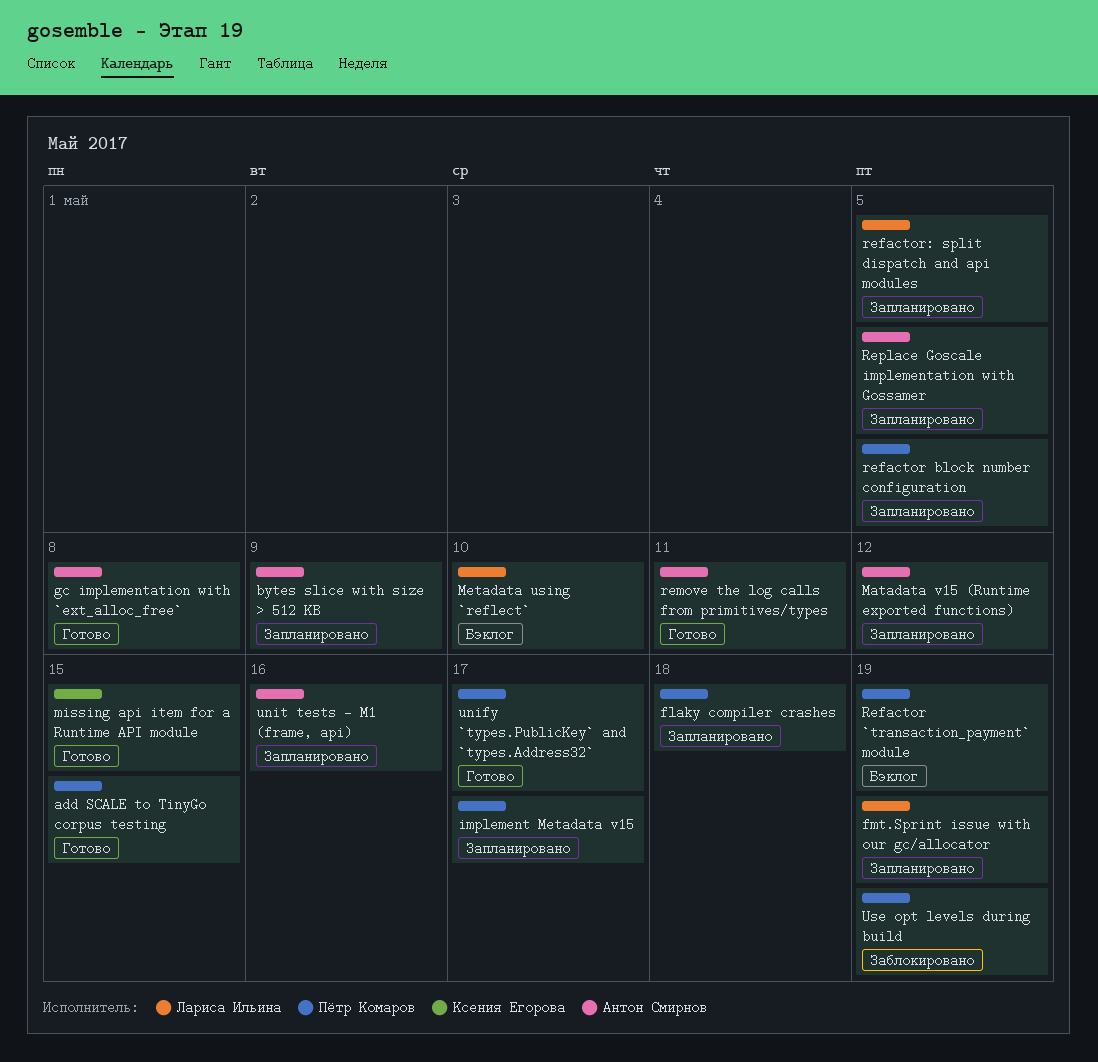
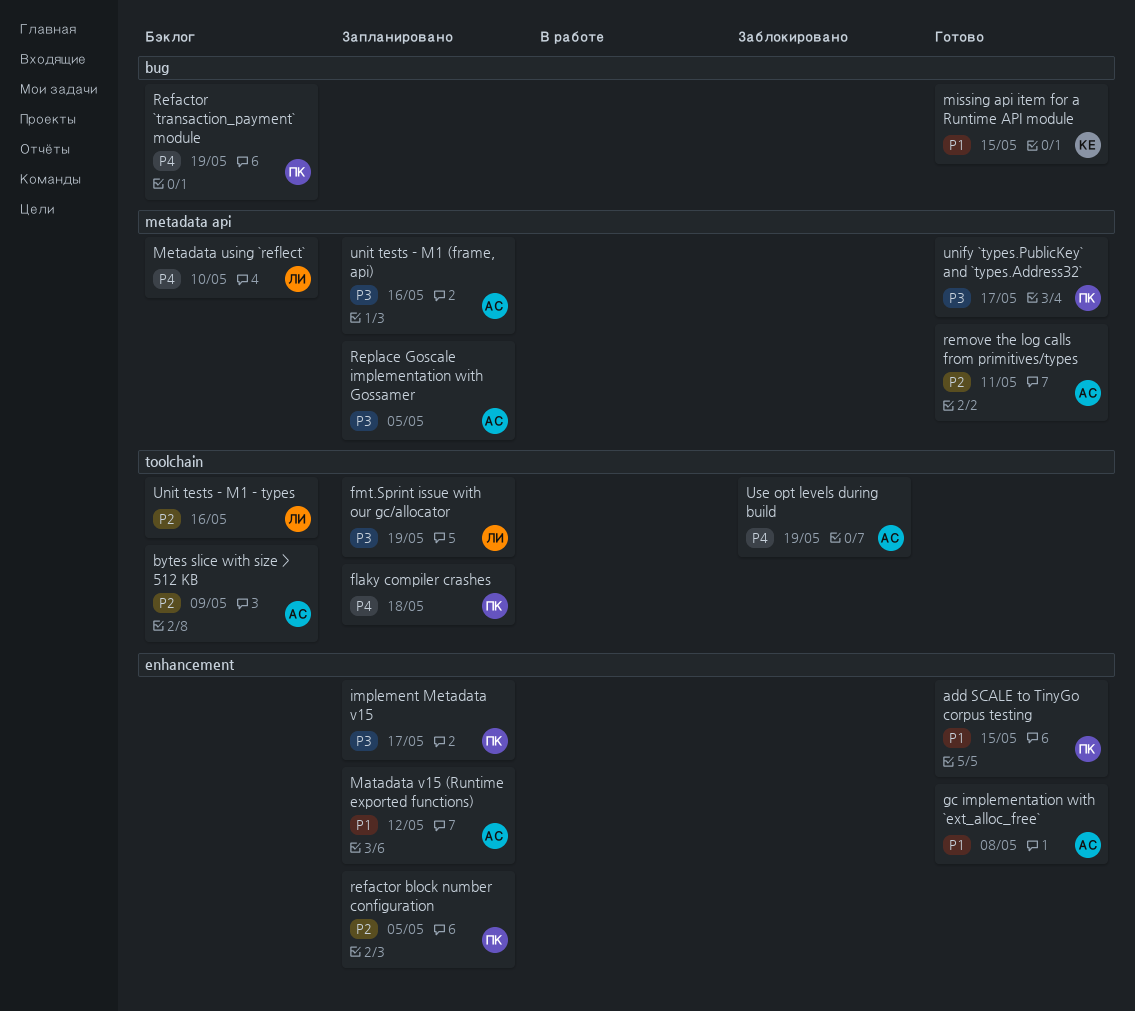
bytes slice with size > 512 KB, status: Запланировано -> Бэклог
refactor: split dispatch and api modules: present -> none
Unit tests - M1 - types: none -> present
Use opt levels during build, owner: Пётр Комаров -> Антон Смирнов

